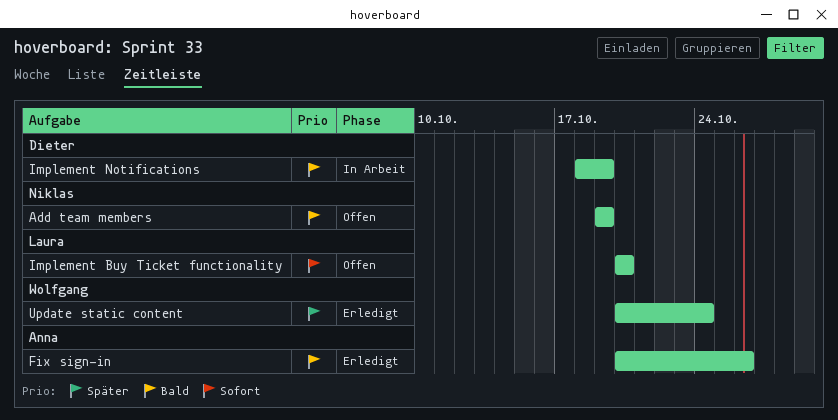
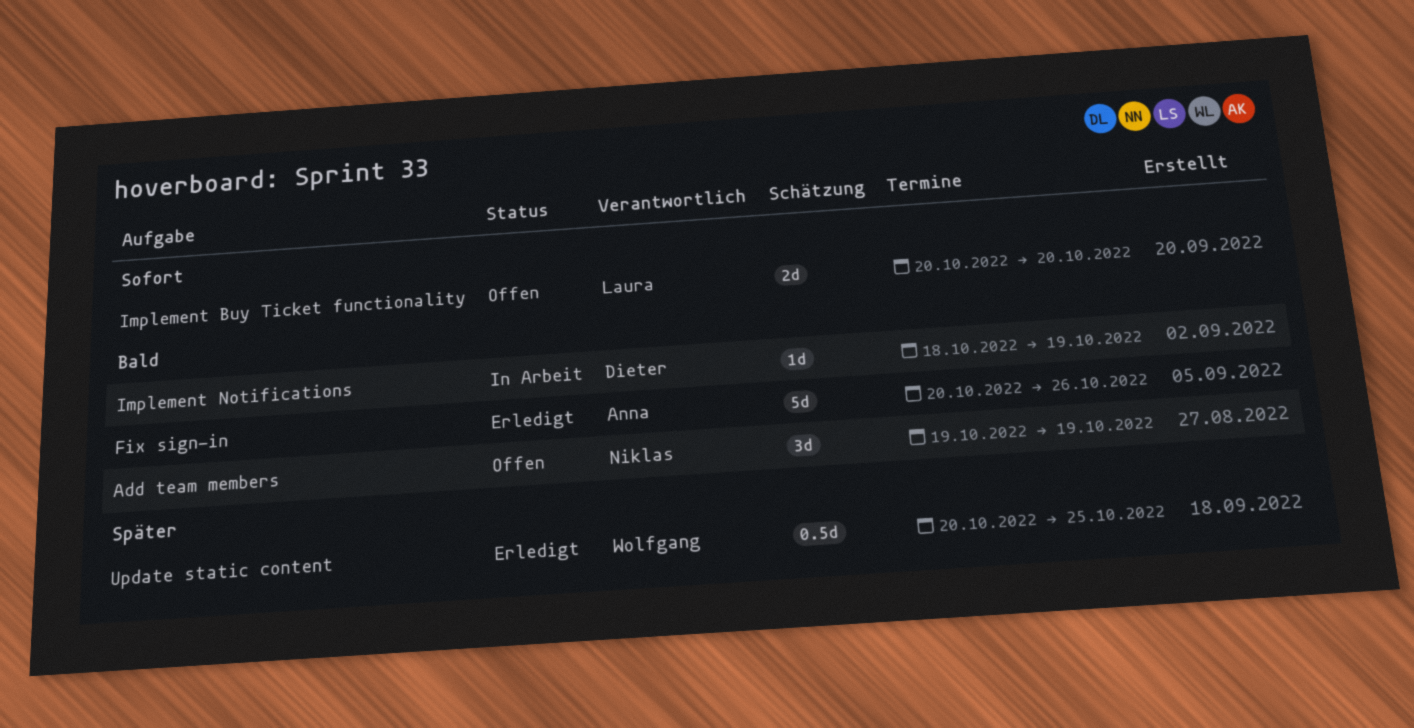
Update static content, due: Oct 24 -> Oct 25

